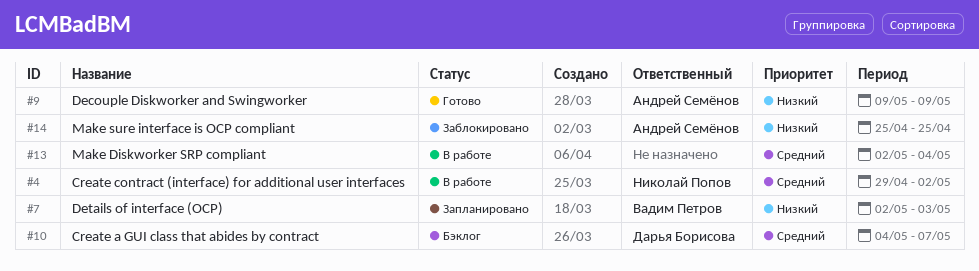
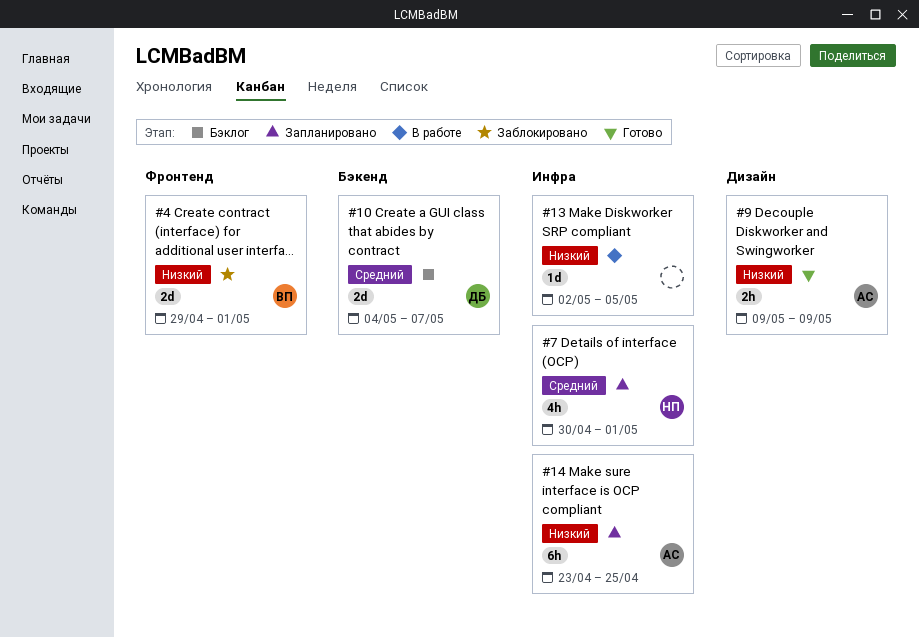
#4, status: В работе -> Заблокировано
#4, owner: Николай Попов -> Вадим Петров
#4, priority: Средний -> Низкий
#4, due: May 2 -> May 1
#7, owner: Вадим Петров -> Николай Попов
#7, priority: Низкий -> Средний
#7, start: May 2 -> Apr 30
#7, due: May 3 -> May 1
#13, priority: Средний -> Низкий
#13, due: May 4 -> May 5
#14, status: Заблокировано -> Запланировано
#14, start: Apr 25 -> Apr 23

